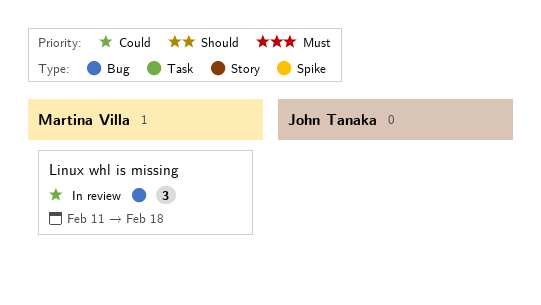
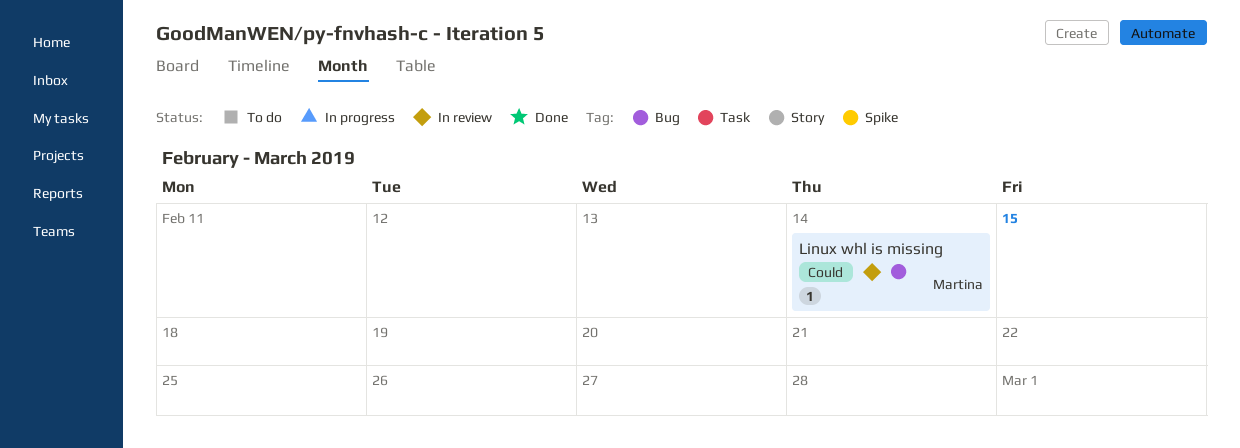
Linux whl is missing, estimate: 3 -> 1
Linux whl is missing, due: Feb 18 -> Feb 14

